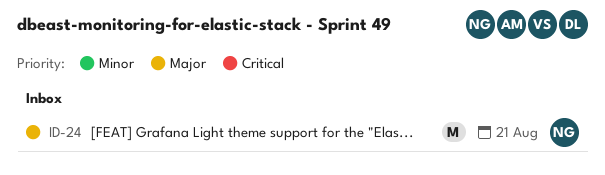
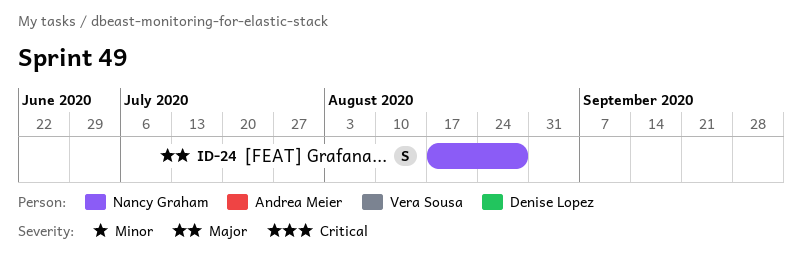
ID-24, estimate: M -> S
ID-24, due: Aug 21 -> Aug 28

